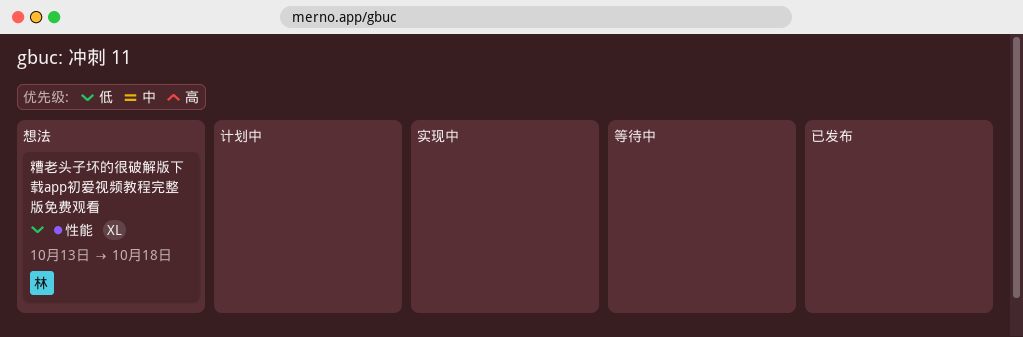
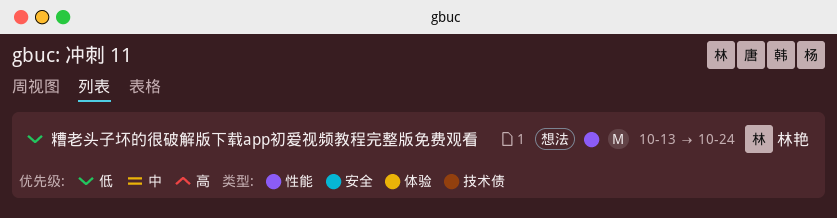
糟老头子坏的很破解版下载app初爱视频教程完整版免费观看, estimate: XL -> M
糟老头子坏的很破解版下载app初爱视频教程完整版免费观看, due: Oct 18 -> Oct 24

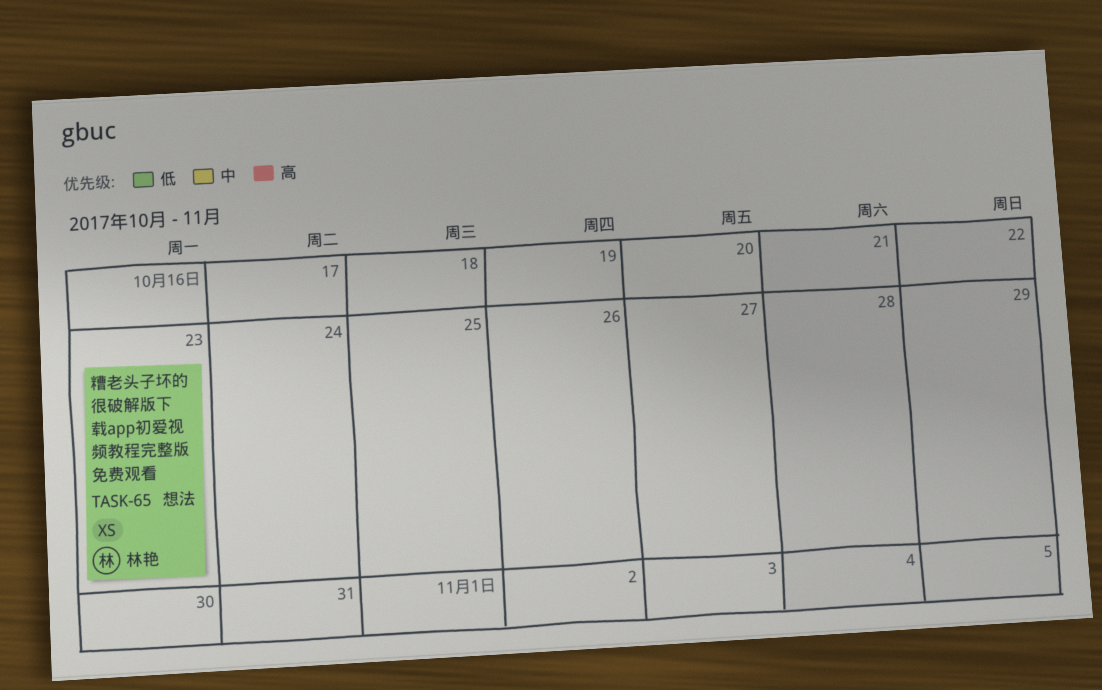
糟老头子坏的很破解版下载app初爱视频教程完整版免费观看, estimate: M -> XS
糟老头子坏的很破解版下载app初爱视频教程完整版免费观看, due: Oct 24 -> Oct 23

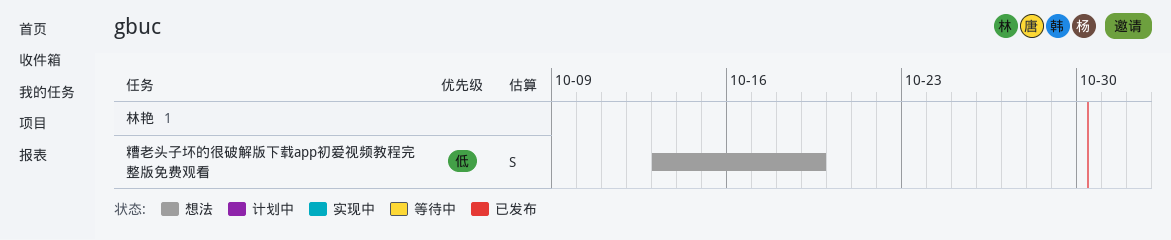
糟老头子坏的很破解版下载app初爱视频教程完整版免费观看, estimate: XS -> S
糟老头子坏的很破解版下载app初爱视频教程完整版免费观看, due: Oct 23 -> Oct 19

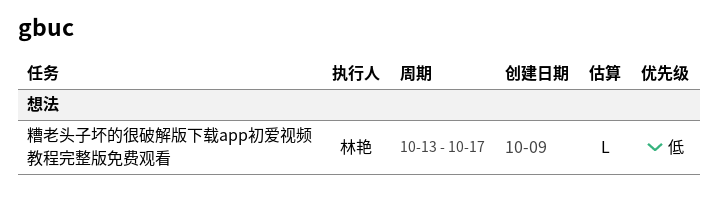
糟老头子坏的很破解版下载app初爱视频教程完整版免费观看, estimate: S -> L
糟老头子坏的很破解版下载app初爱视频教程完整版免费观看, due: Oct 19 -> Oct 17

